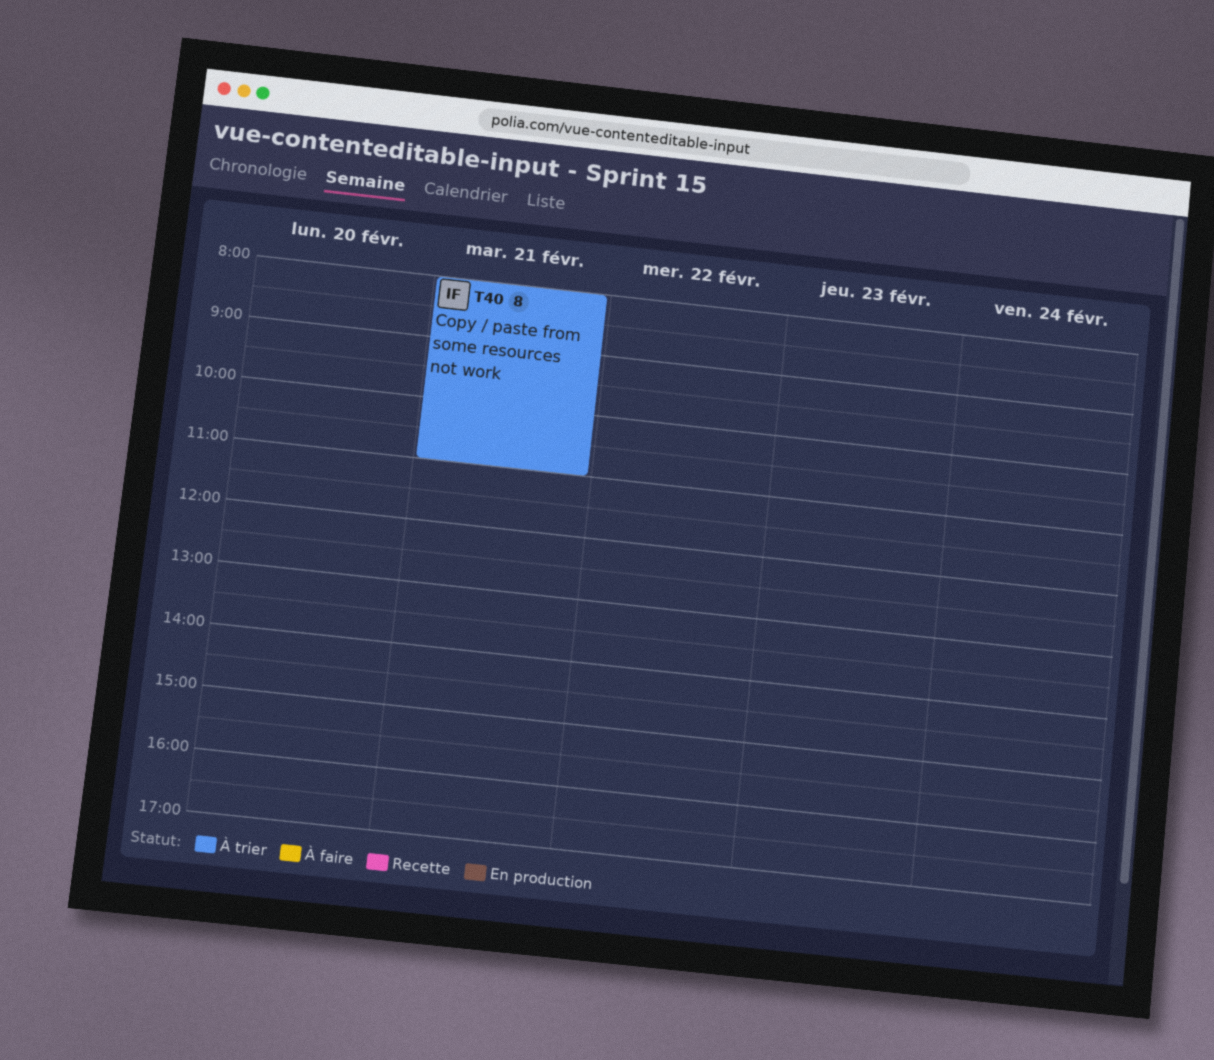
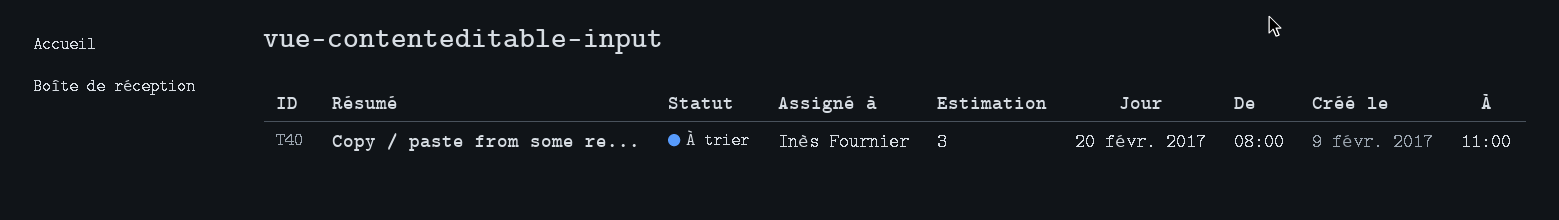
T40, estimate: 8 -> 3
T40, day: Feb 21 -> Feb 20

